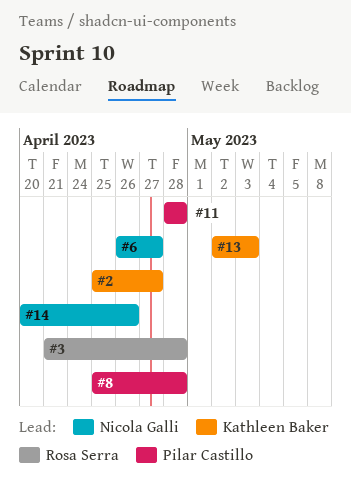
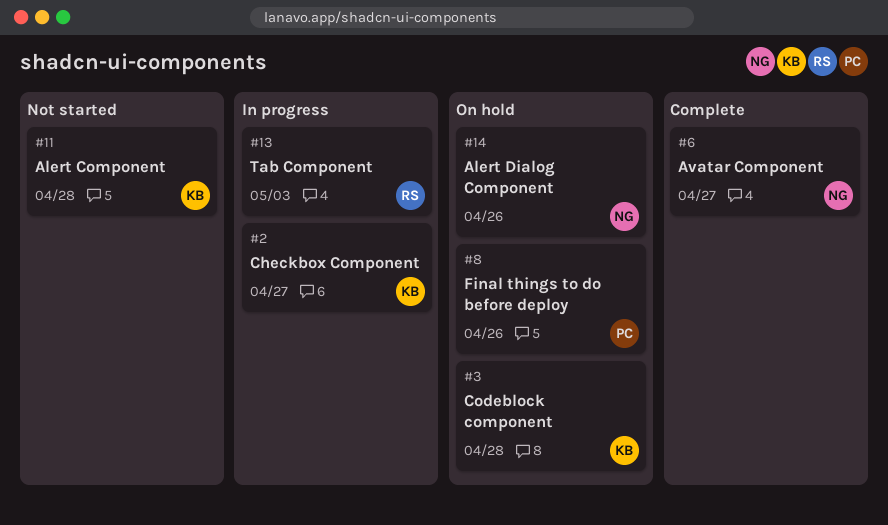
#3, owner: Rosa Serra -> Kathleen Baker
#8, due: Apr 28 -> Apr 26
#11, owner: Pilar Castillo -> Kathleen Baker
#13, owner: Kathleen Baker -> Rosa Serra

